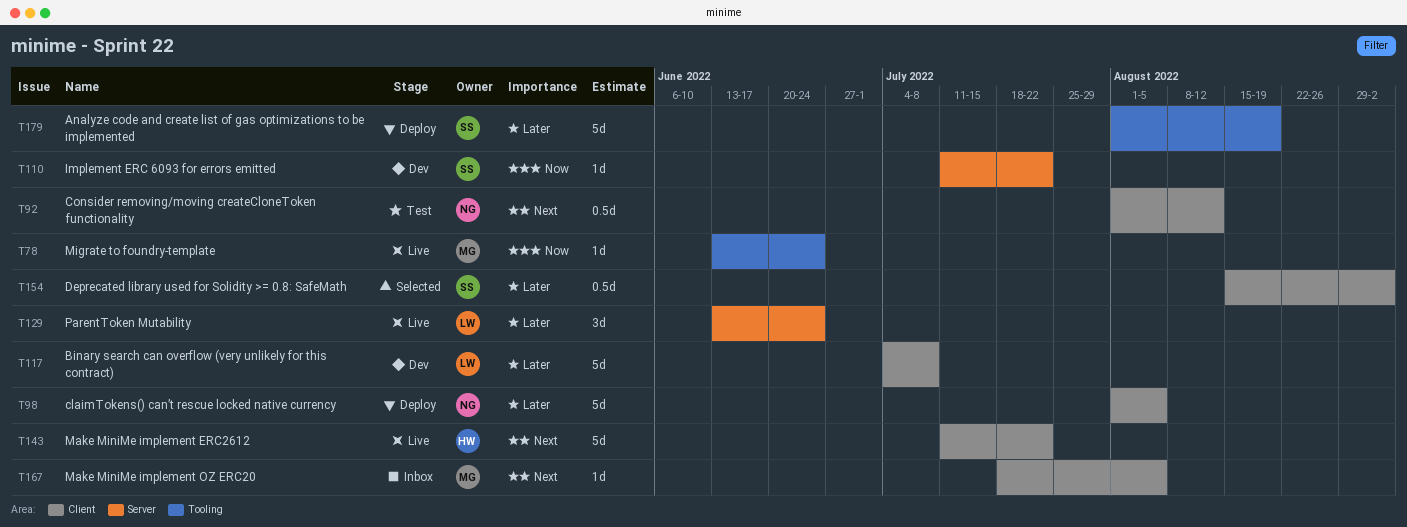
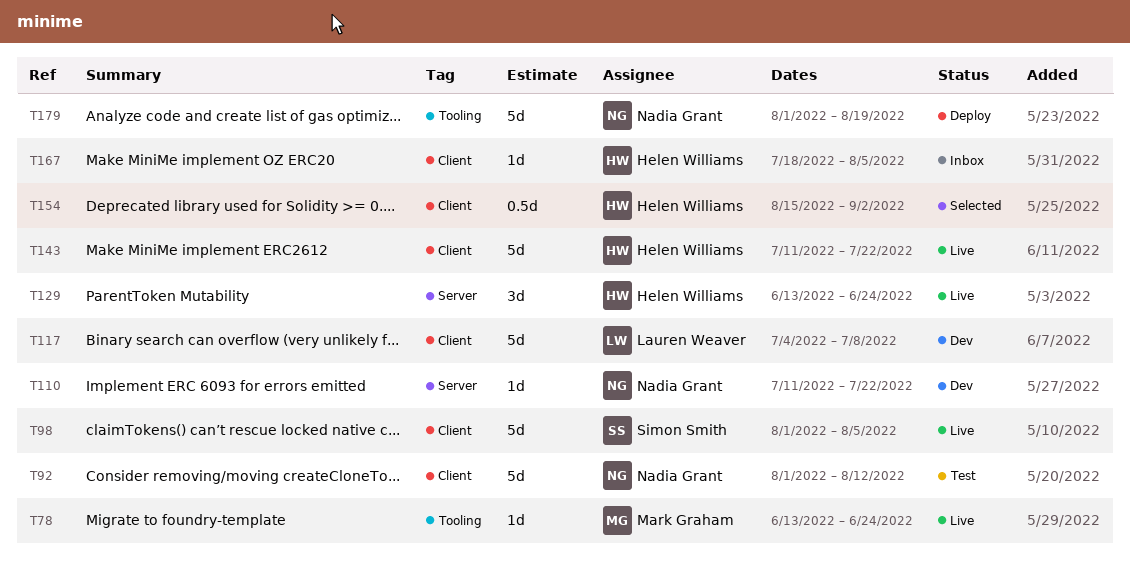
T92, estimate: 0.5d -> 5d
T98, status: Deploy -> Live
T98, owner: Nadia Grant -> Simon Smith
T110, owner: Simon Smith -> Nadia Grant
T129, owner: Lauren Weaver -> Helen Williams
T154, owner: Simon Smith -> Helen Williams
T167, owner: Mark Graham -> Helen Williams
T179, owner: Simon Smith -> Nadia Grant

